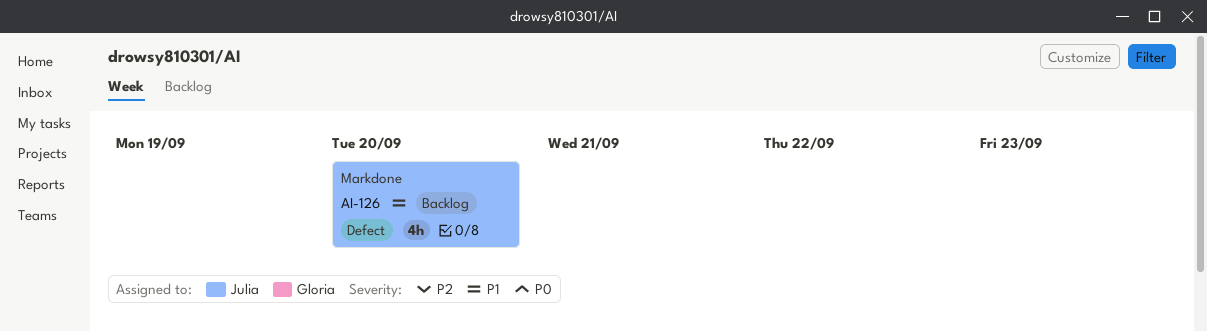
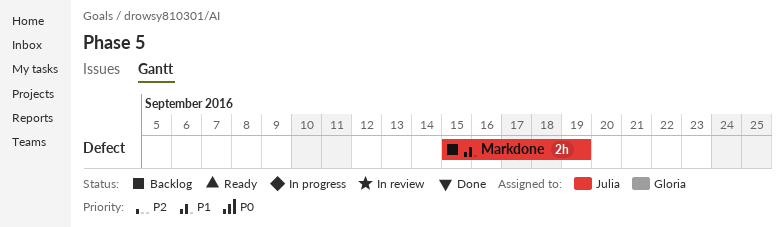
Markdone, estimate: 4h -> 2h
Markdone, due: Sep 20 -> Sep 19

